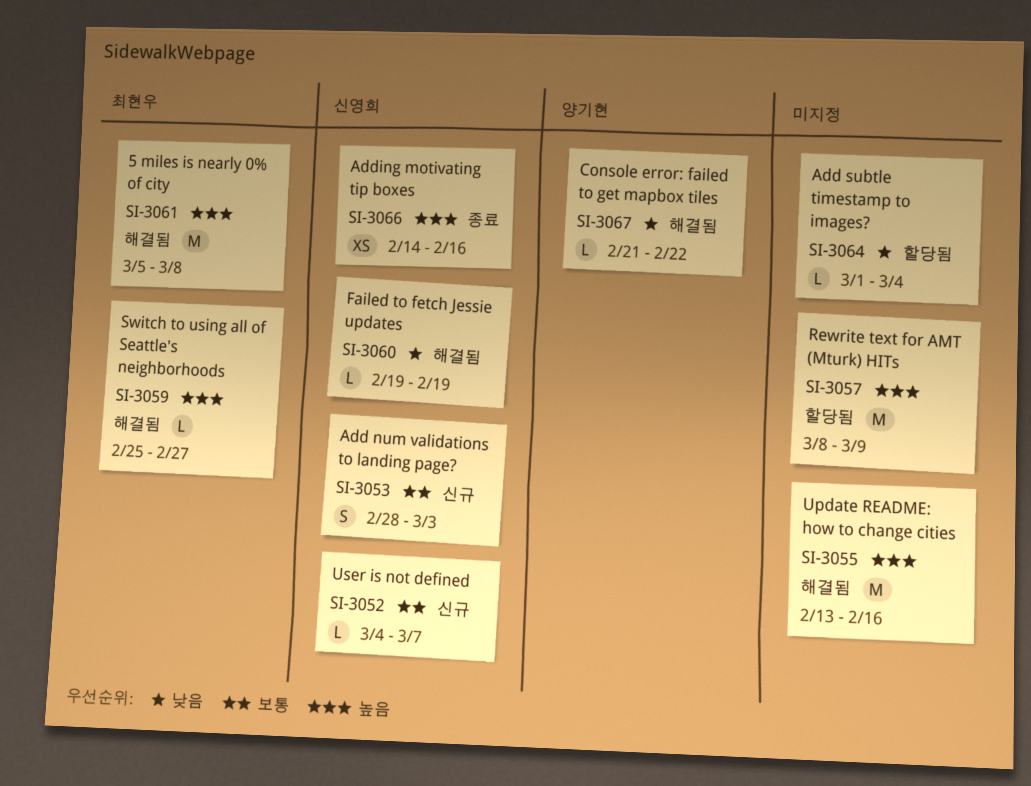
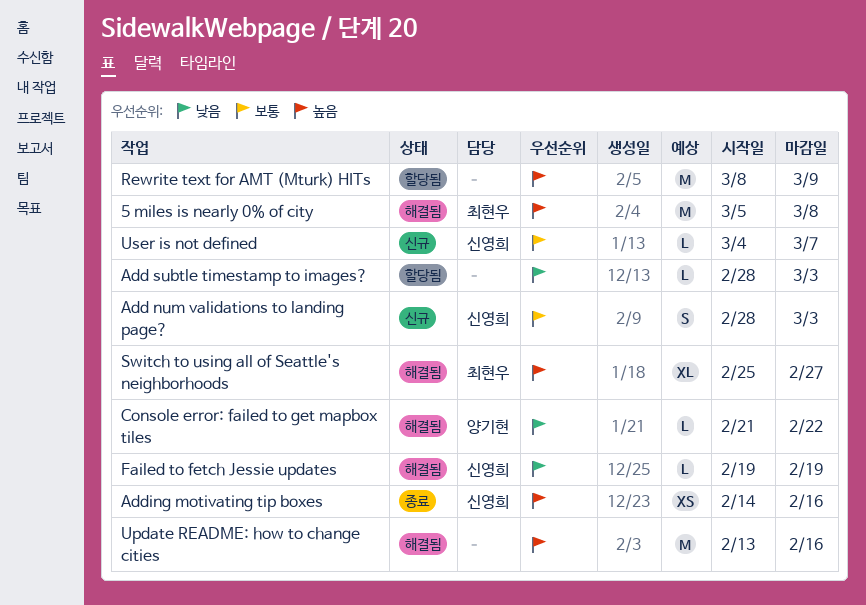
Add subtle timestamp to images?, start: Mar 1 -> Feb 28
Add subtle timestamp to images?, due: Mar 4 -> Mar 3
Switch to using all of Seattle's neighborhoods, estimate: L -> XL

